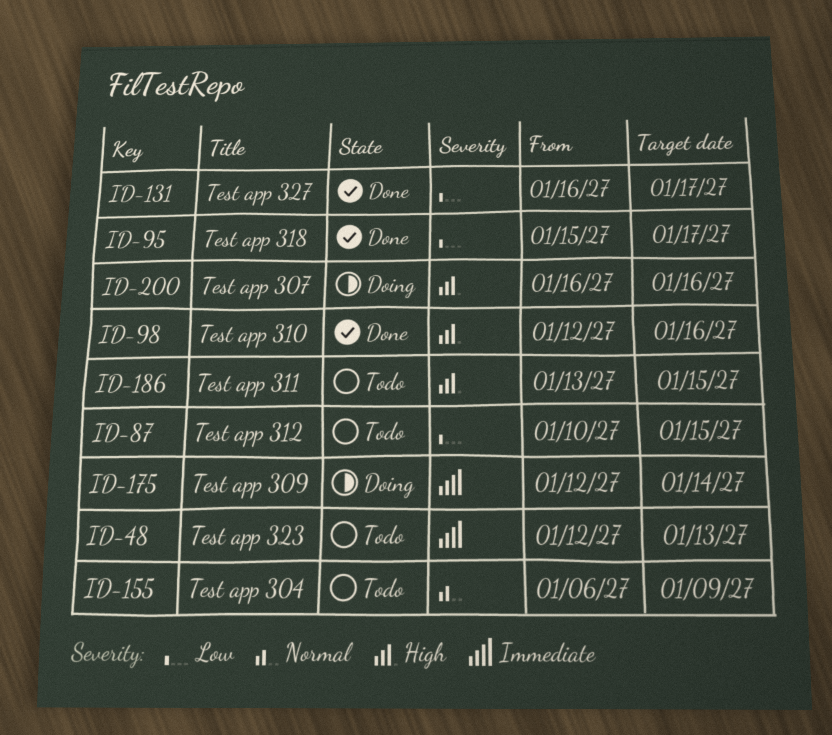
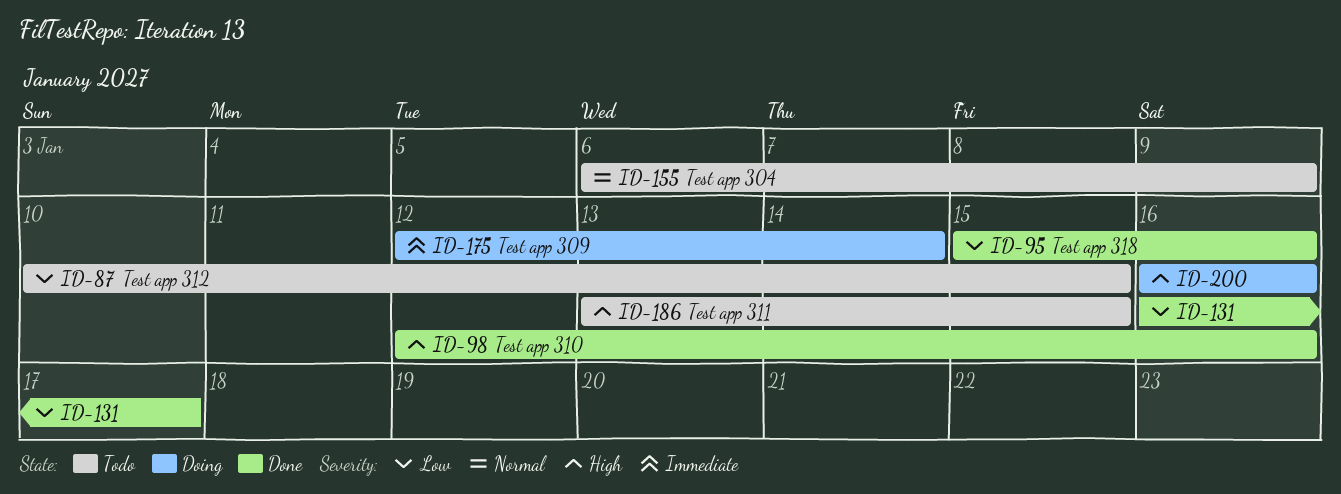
ID-48: present -> none
ID-95, due: Jan 17 -> Jan 16

